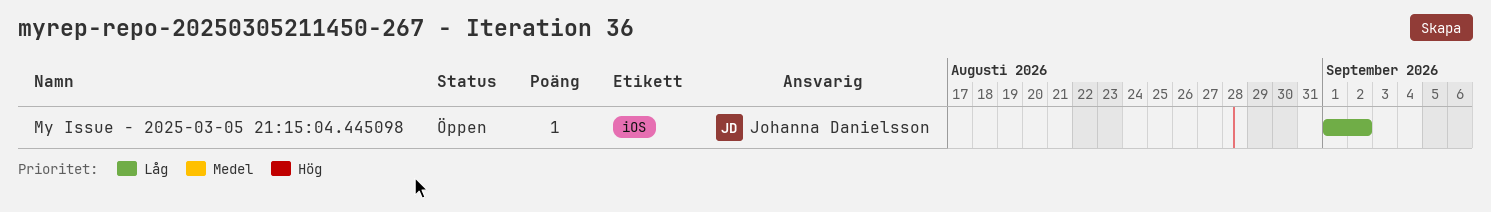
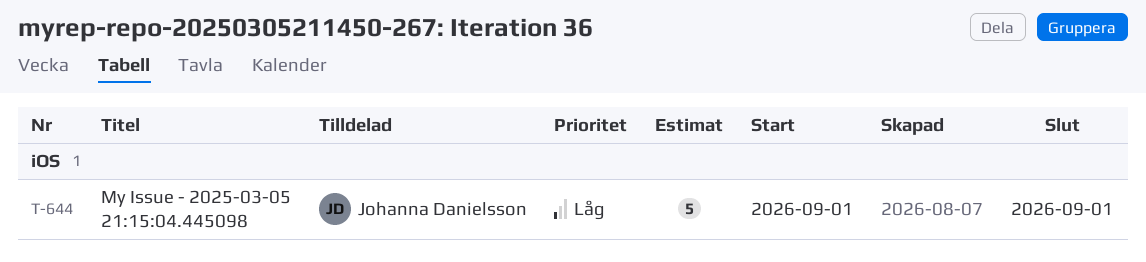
My Issue - 2025-03-05 21:15:04.445098, estimate: 1 -> 5
My Issue - 2025-03-05 21:15:04.445098, due: Sep 2 -> Sep 1

